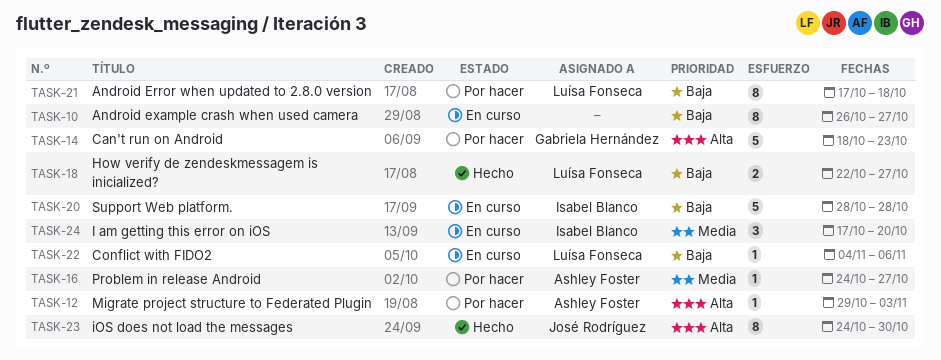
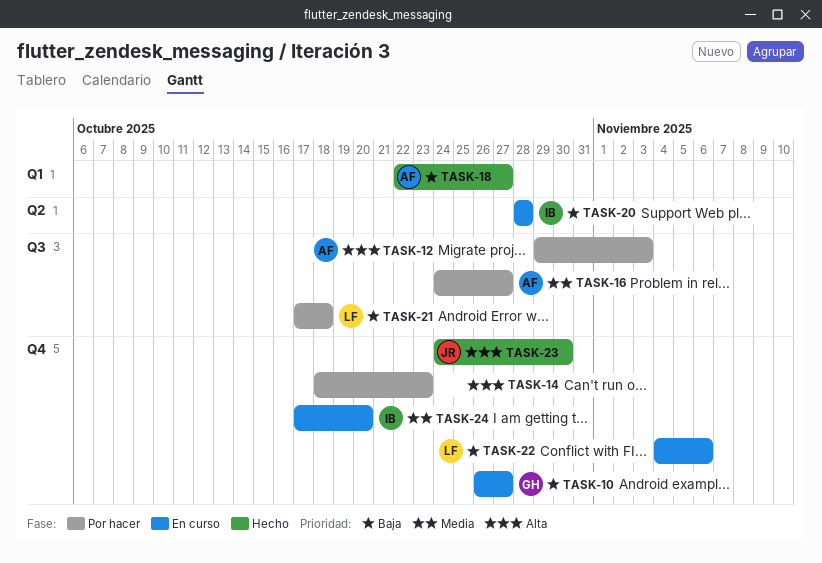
TASK-10, owner: none -> Gabriela Hernández
TASK-14, owner: Gabriela Hernández -> none
TASK-18, owner: Luísa Fonseca -> Ashley Foster

